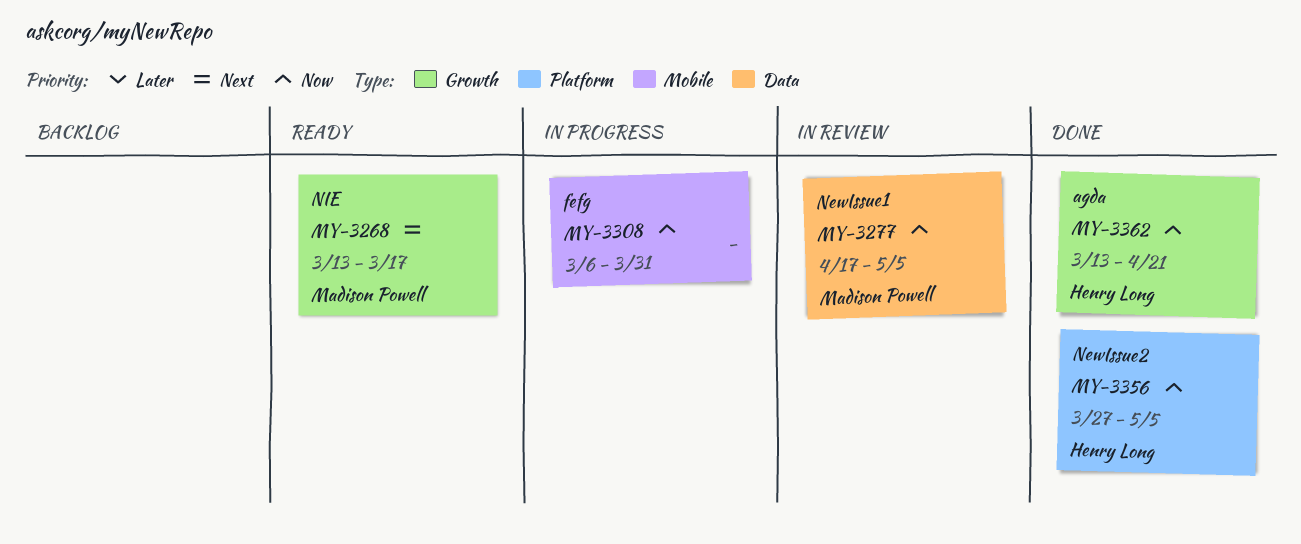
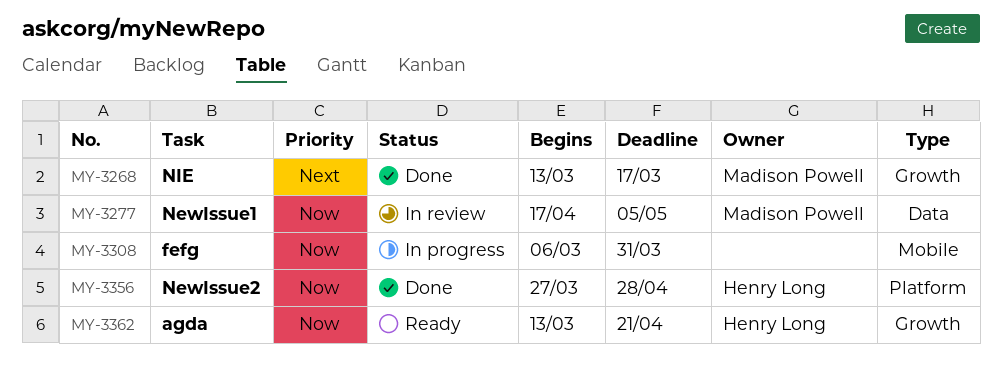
MY-3268, status: Ready -> Done
MY-3356, due: May 5 -> Apr 28
MY-3362, status: Done -> Ready

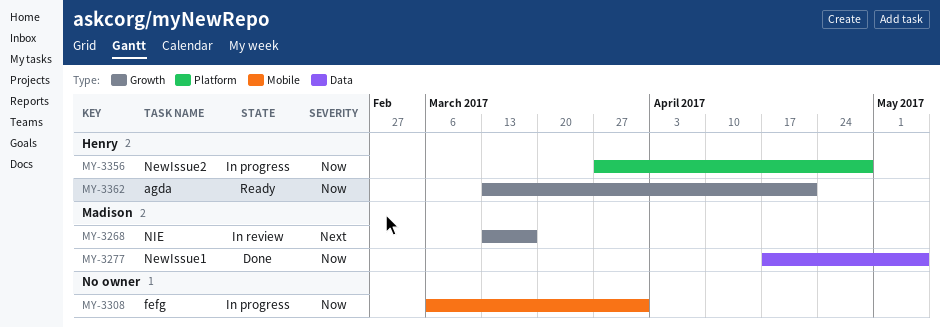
MY-3268, status: Done -> In review
MY-3277, status: In review -> Done
MY-3356, status: Done -> In progress

